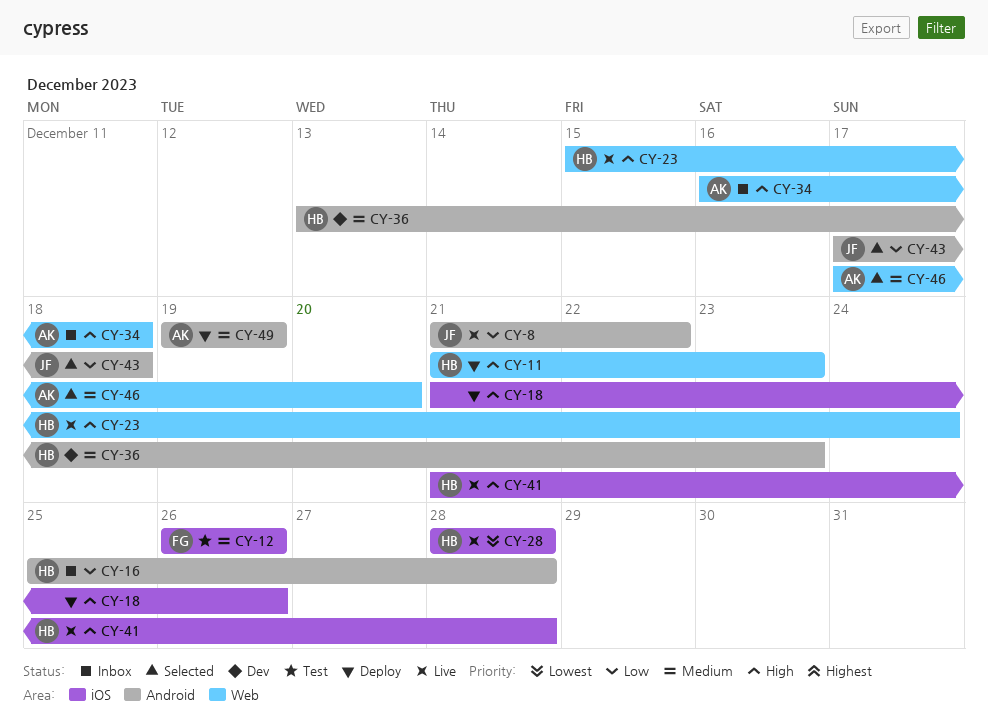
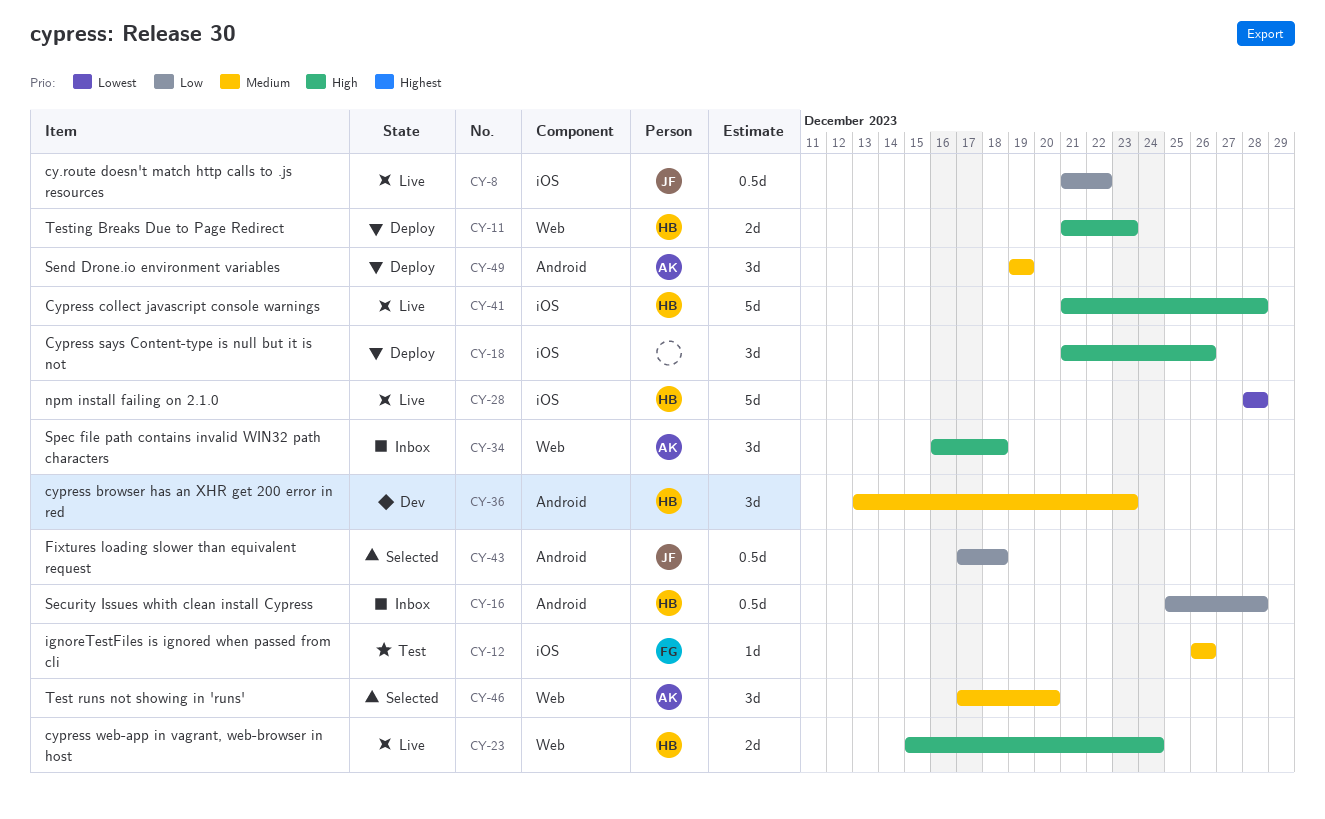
CY-8, label: Android -> iOS

